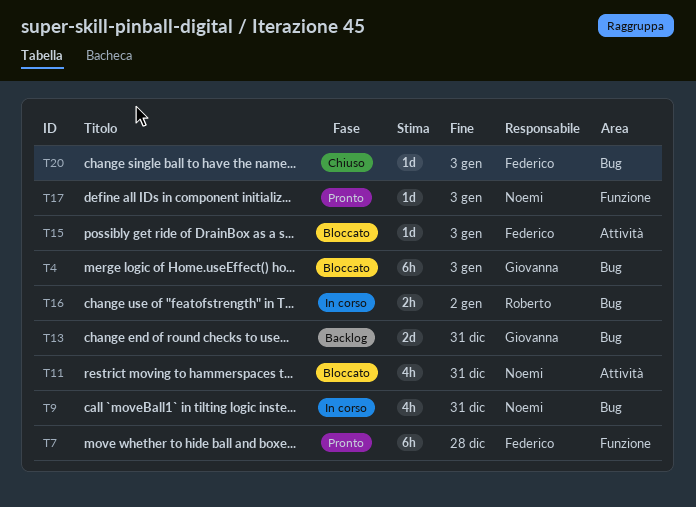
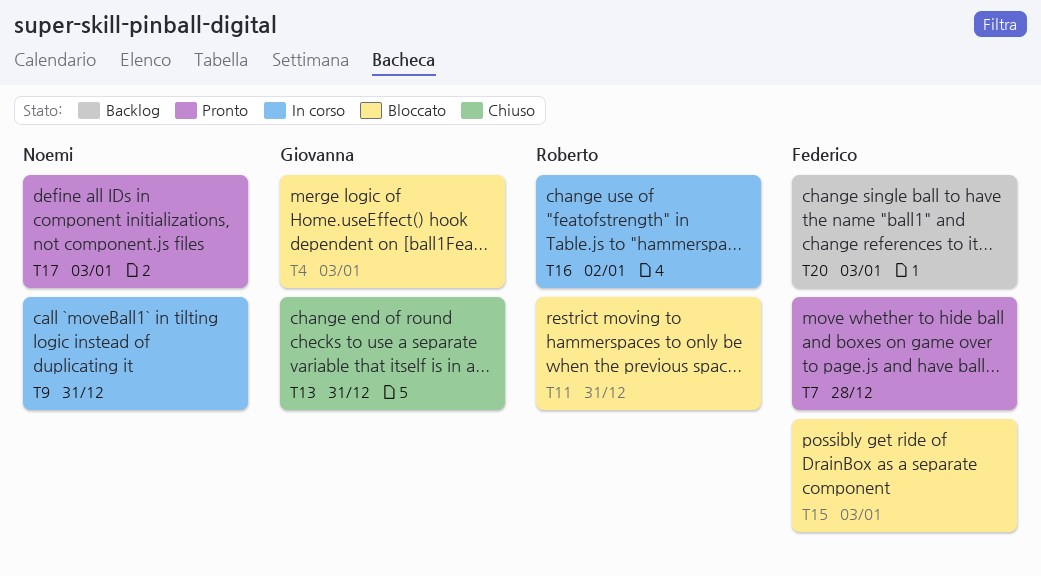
T11, owner: Noemi -> Roberto
T13, status: Backlog -> Chiuso
T20, status: Chiuso -> Backlog

